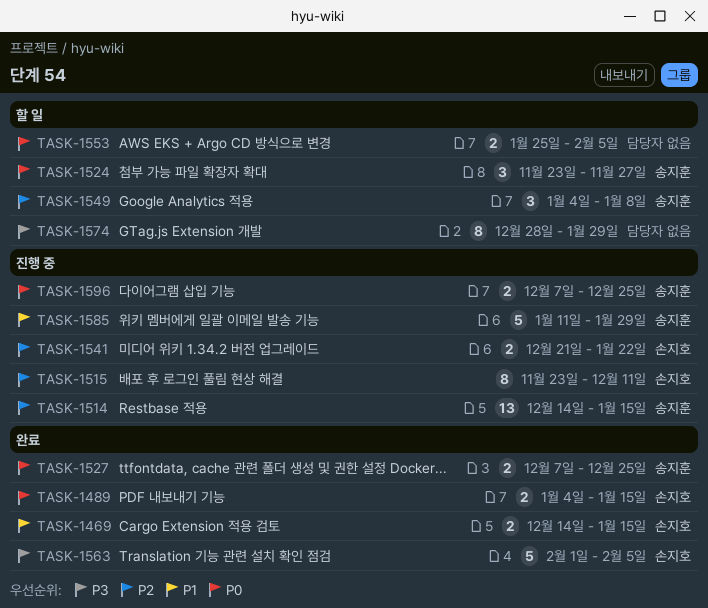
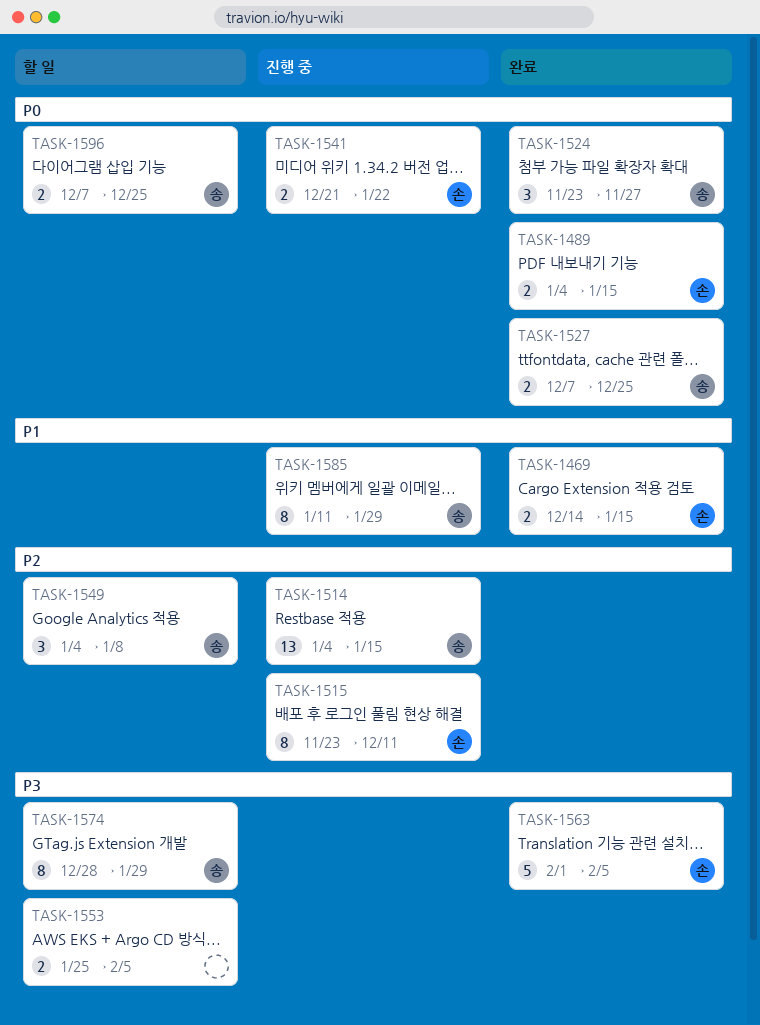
TASK-1514, start: Dec 14 -> Jan 4
TASK-1524, status: 할 일 -> 완료
TASK-1541, priority: P2 -> P0
TASK-1553, priority: P0 -> P3
TASK-1574, owner: none -> 송지훈
TASK-1585, estimate: 5 -> 8
TASK-1596, status: 진행 중 -> 할 일

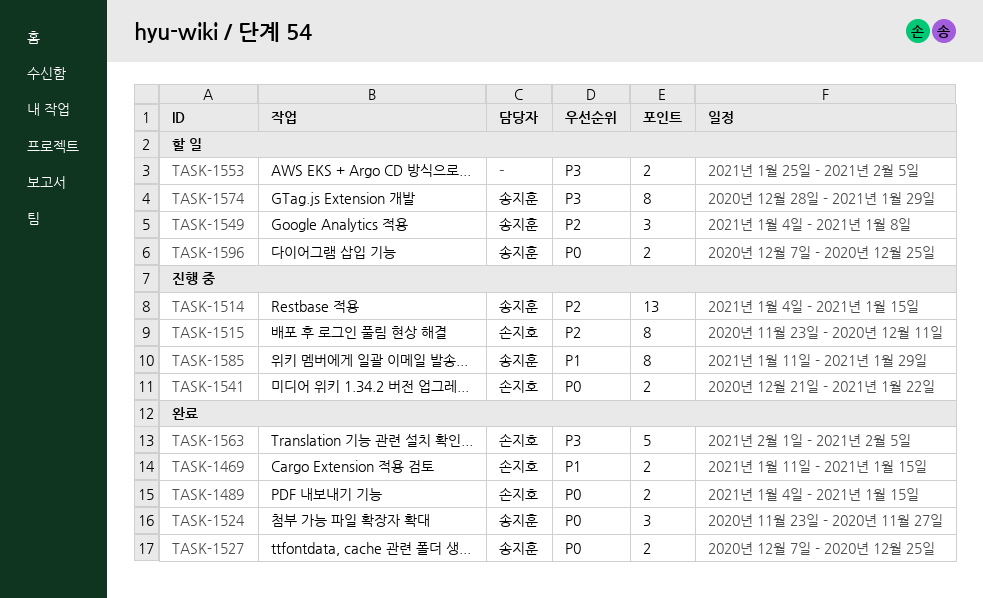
TASK-1469, start: Dec 14 -> Jan 11

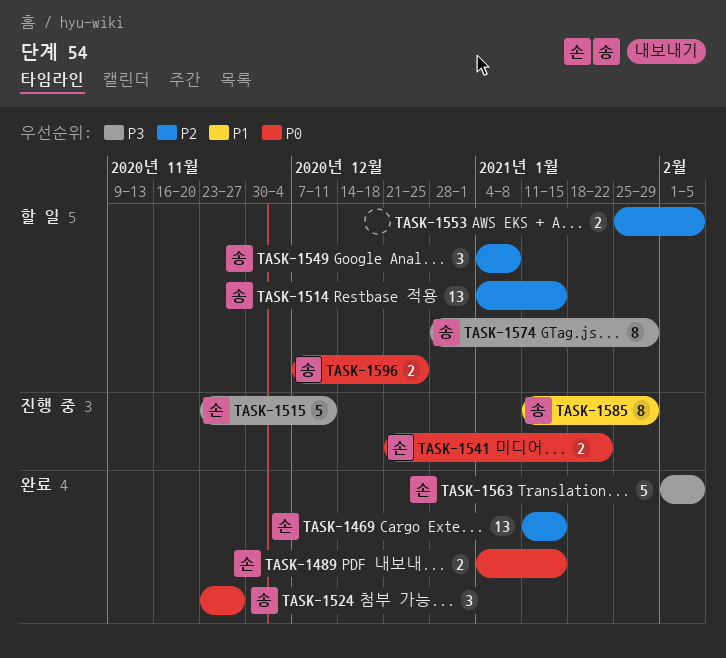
TASK-1469, priority: P1 -> P2
TASK-1469, estimate: 2 -> 13
TASK-1514, status: 진행 중 -> 할 일
TASK-1515, priority: P2 -> P3
TASK-1515, estimate: 8 -> 5
TASK-1527: present -> none
TASK-1553, priority: P3 -> P2

